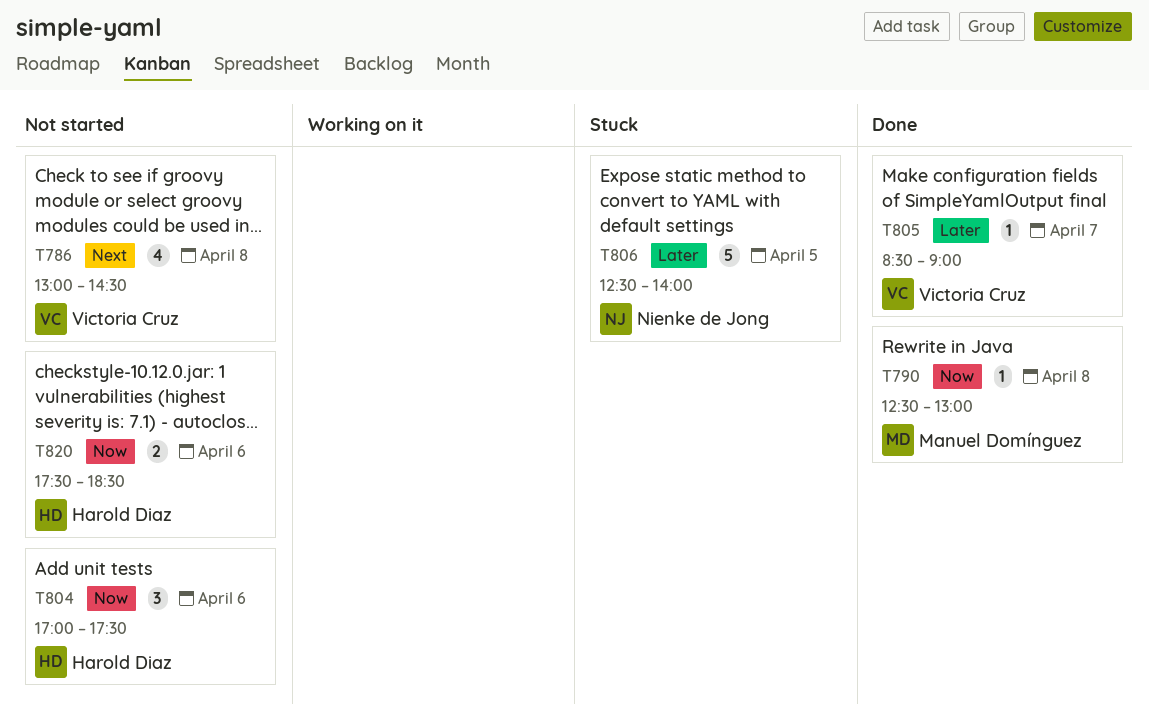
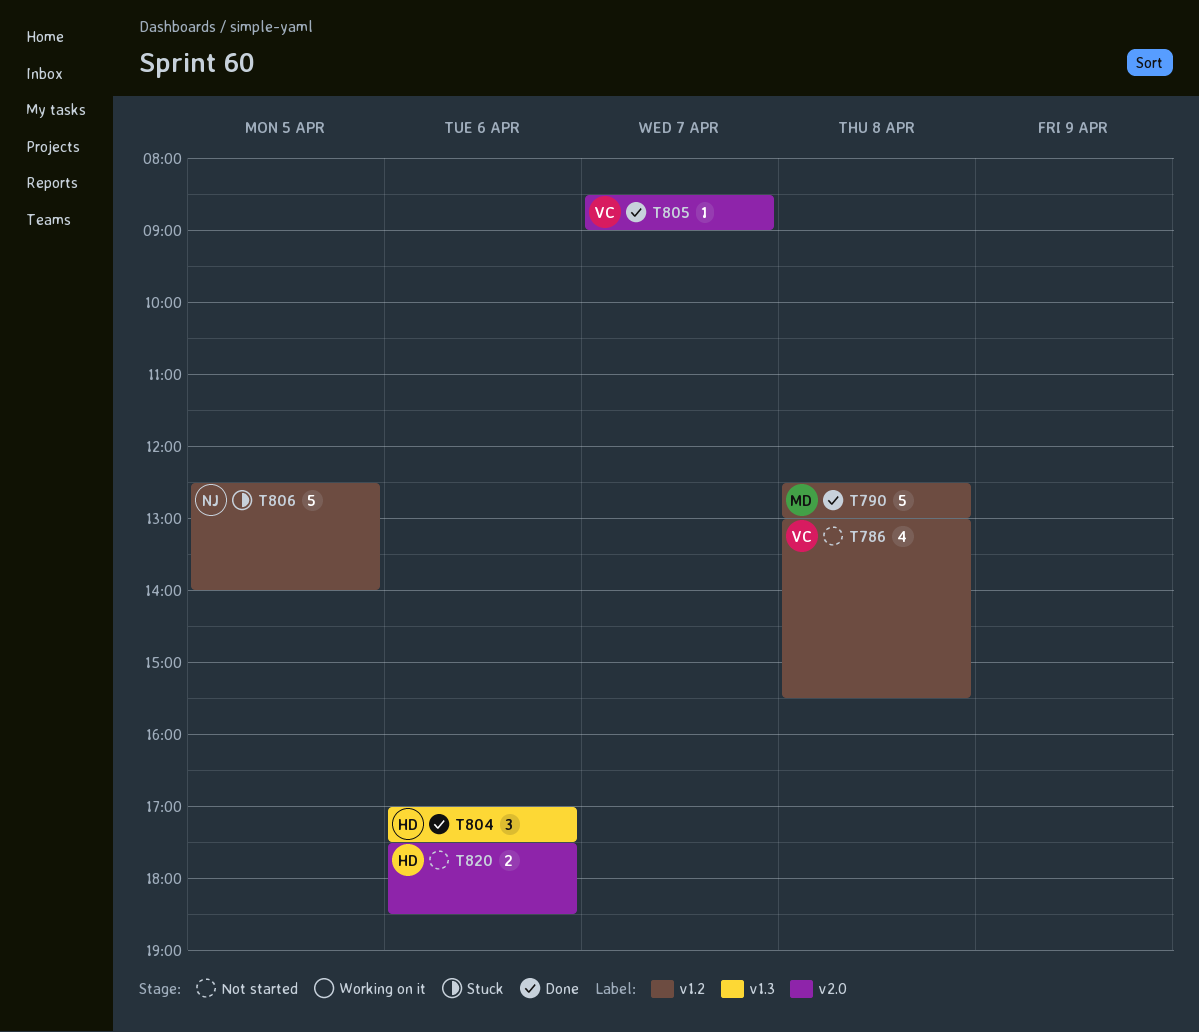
T786, ends: 14:30 -> 15:30
T790, estimate: 1 -> 5
T804, status: Not started -> Done

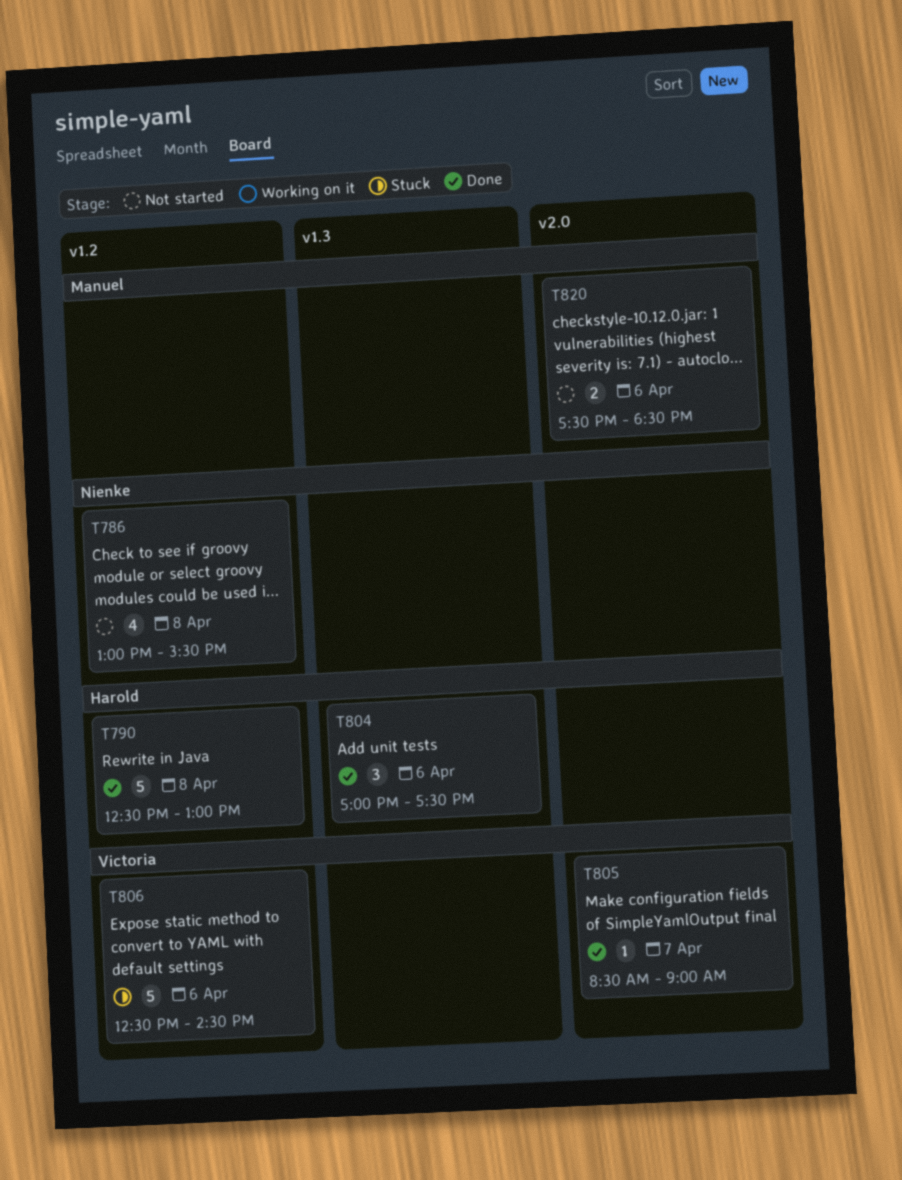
T786, owner: Victoria -> Nienke
T790, owner: Manuel -> Harold
T806, owner: Nienke -> Victoria
T806, day: Apr 5 -> Apr 6
T806, ends: 14:00 -> 14:30
T820, owner: Harold -> Manuel

